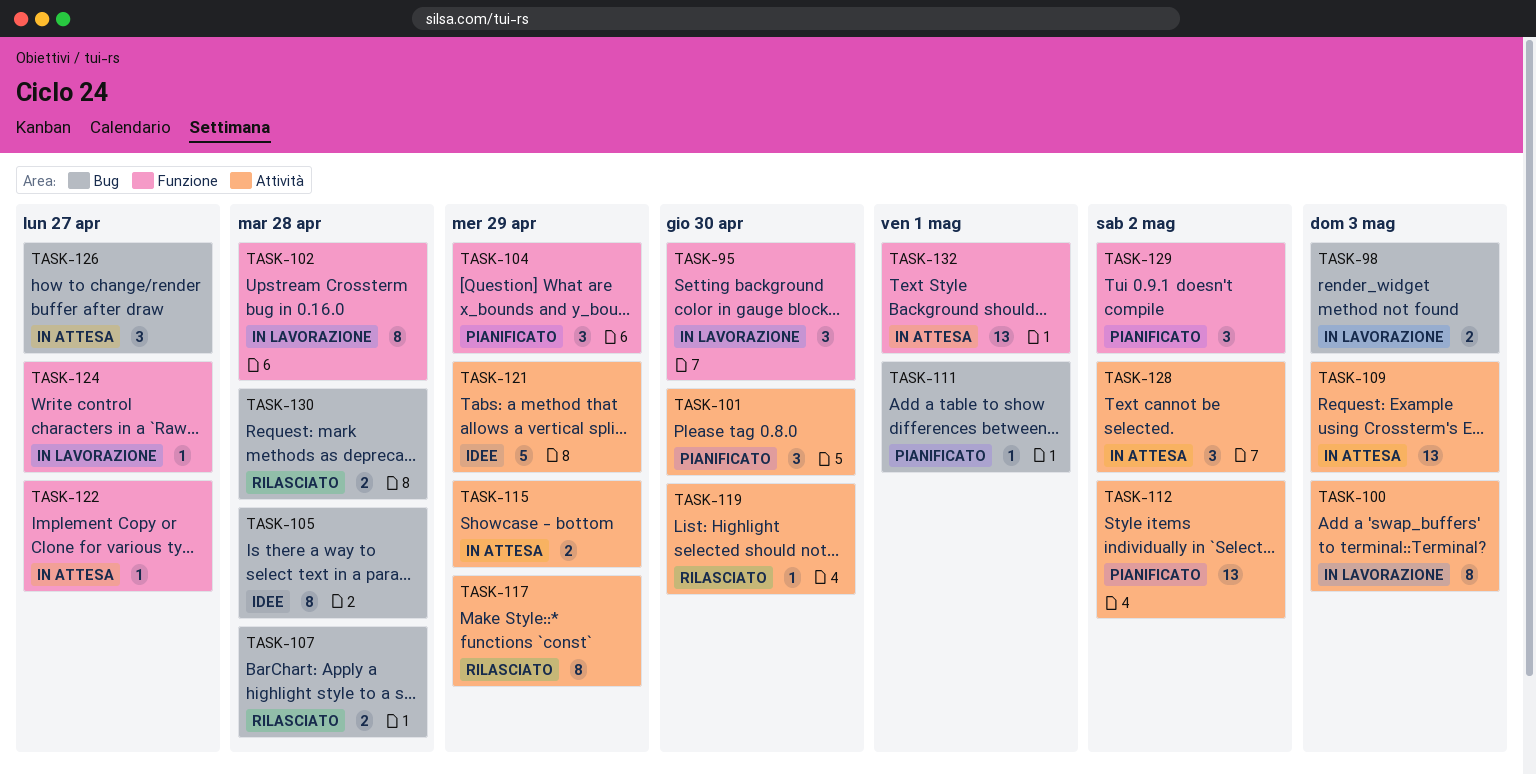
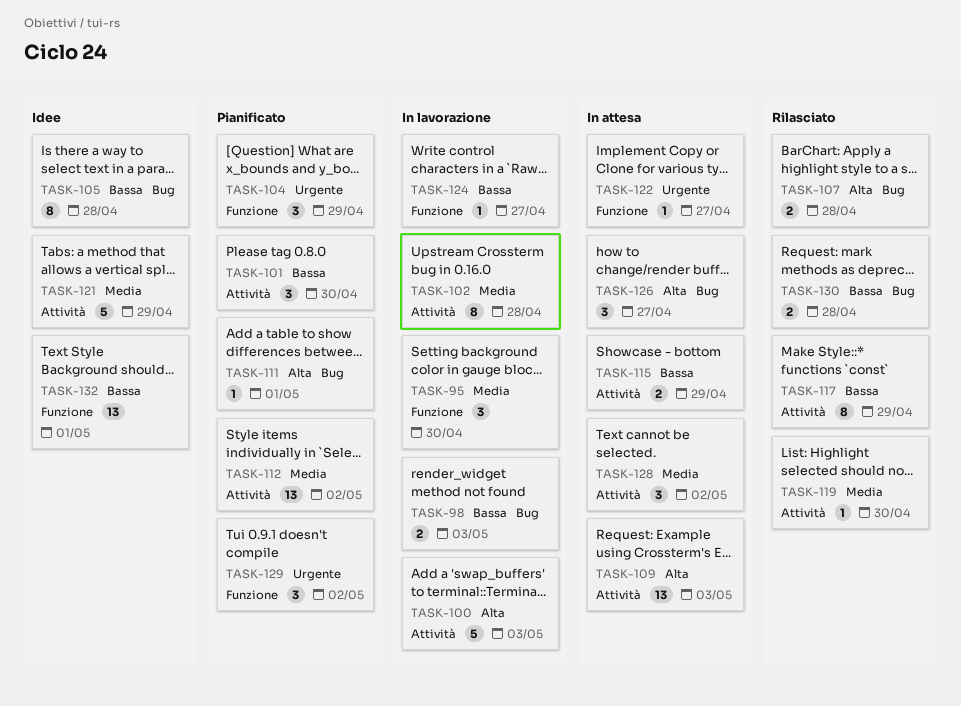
TASK-100, estimate: 8 -> 5
TASK-102, label: Funzione -> Attività
TASK-132, status: In attesa -> Idee

